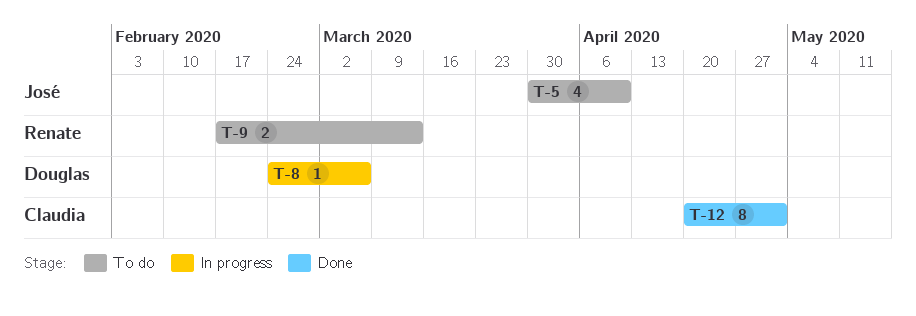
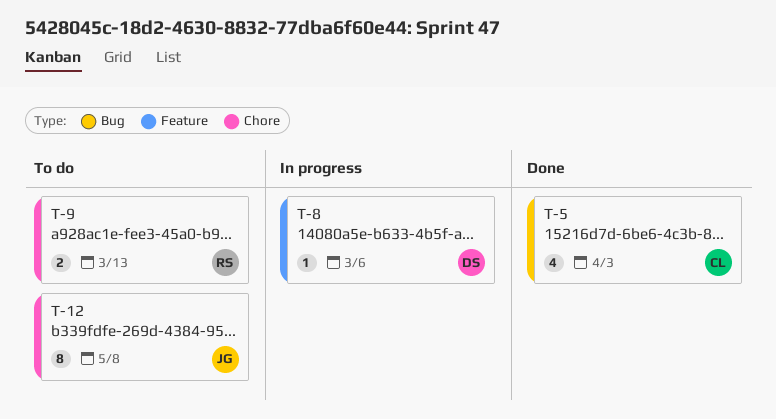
T-5, status: To do -> Done
T-5, owner: José -> Claudia
T-5, due: Apr 10 -> Apr 3
T-12, status: Done -> To do
T-12, owner: Claudia -> José
T-12, due: May 1 -> May 8

